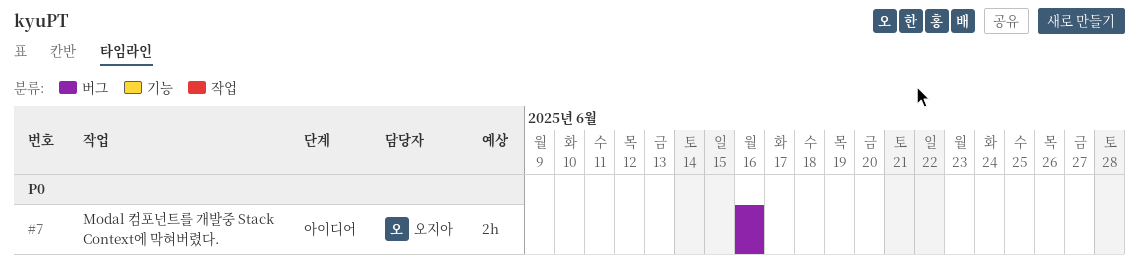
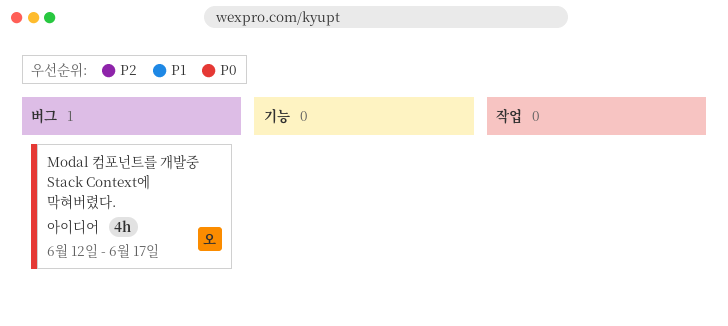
Modal 컴포넌트를 개발중 Stack Context에 막혀버렸다., estimate: 2h -> 4h
Modal 컴포넌트를 개발중 Stack Context에 막혀버렸다., start: Jun 16 -> Jun 12
Modal 컴포넌트를 개발중 Stack Context에 막혀버렸다., due: Jun 16 -> Jun 17

